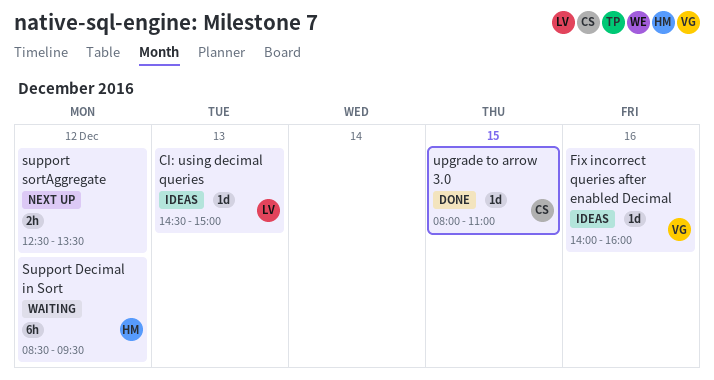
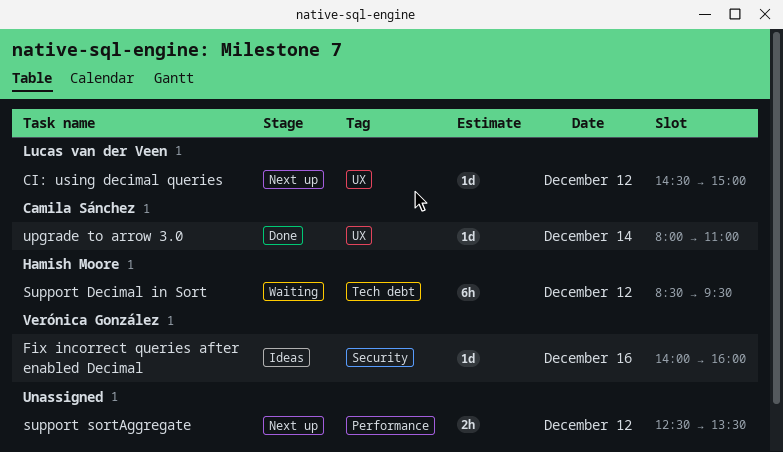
CI: using decimal queries, status: Ideas -> Next up
CI: using decimal queries, day: Dec 13 -> Dec 12
upgrade to arrow 3.0, day: Dec 15 -> Dec 14

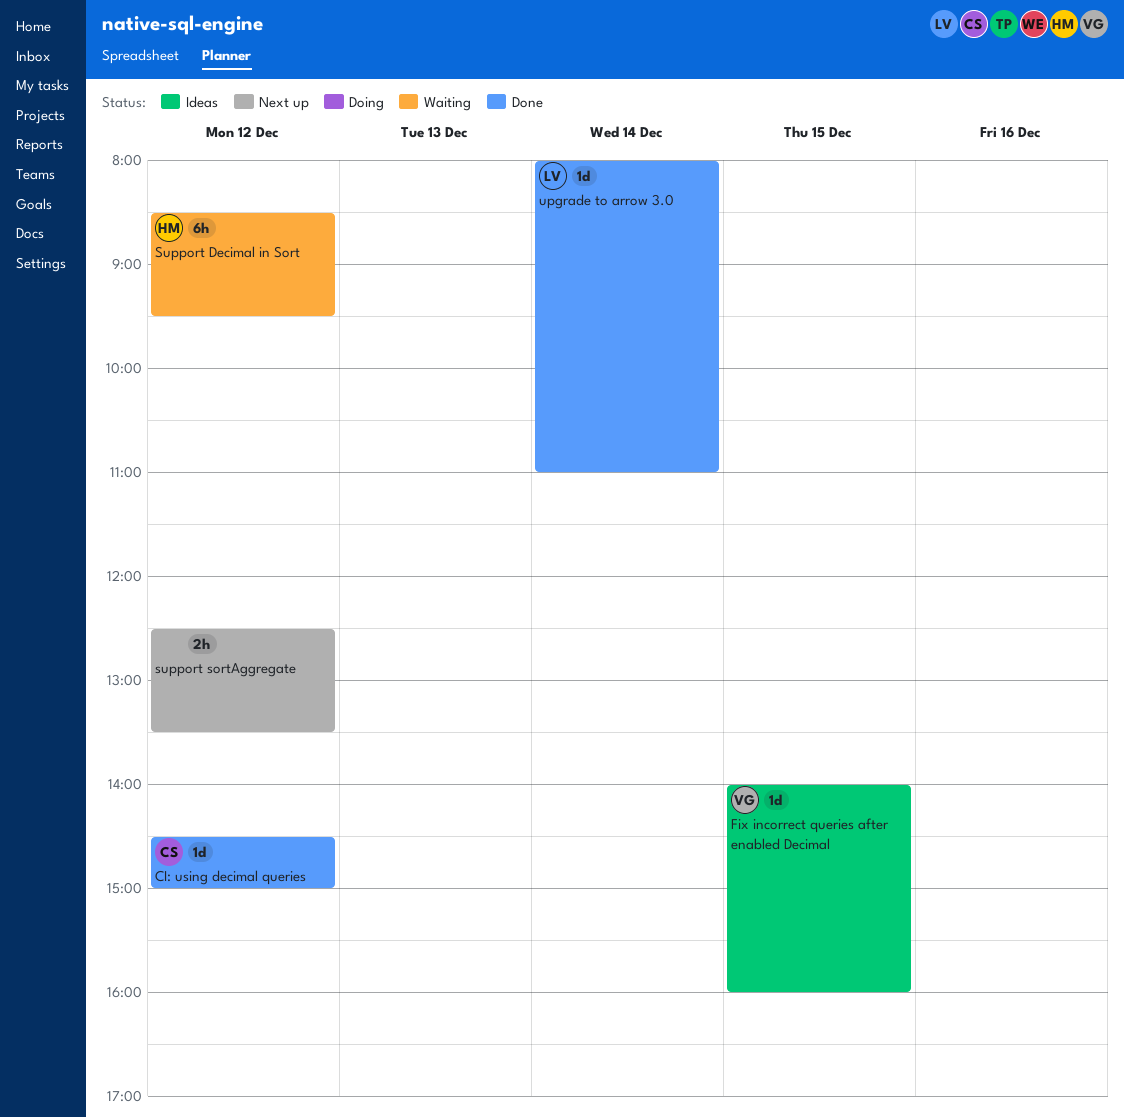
CI: using decimal queries, status: Next up -> Done
CI: using decimal queries, owner: Lucas van der Veen -> Camila Sánchez
Fix incorrect queries after enabled Decimal, day: Dec 16 -> Dec 15
upgrade to arrow 3.0, owner: Camila Sánchez -> Lucas van der Veen

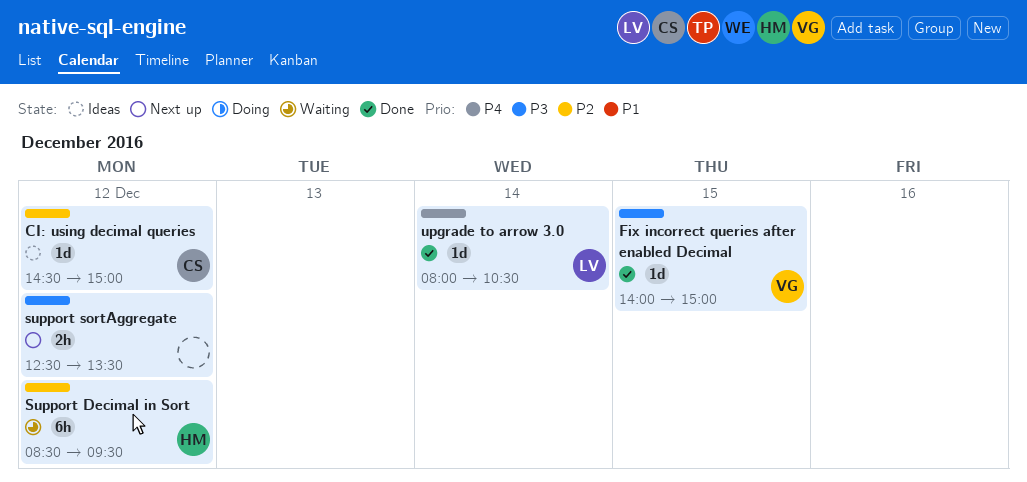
CI: using decimal queries, status: Done -> Ideas
Fix incorrect queries after enabled Decimal, status: Ideas -> Done
Fix incorrect queries after enabled Decimal, ends: 16:00 -> 15:00
upgrade to arrow 3.0, ends: 11:00 -> 10:30

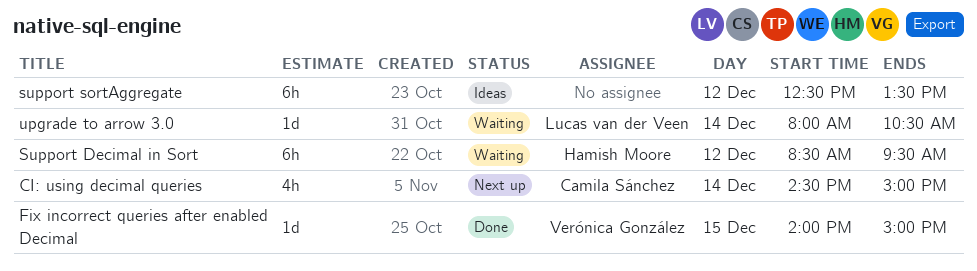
CI: using decimal queries, status: Ideas -> Next up
CI: using decimal queries, estimate: 1d -> 4h
CI: using decimal queries, day: Dec 12 -> Dec 14
support sortAggregate, status: Next up -> Ideas
support sortAggregate, estimate: 2h -> 6h
upgrade to arrow 3.0, status: Done -> Waiting

